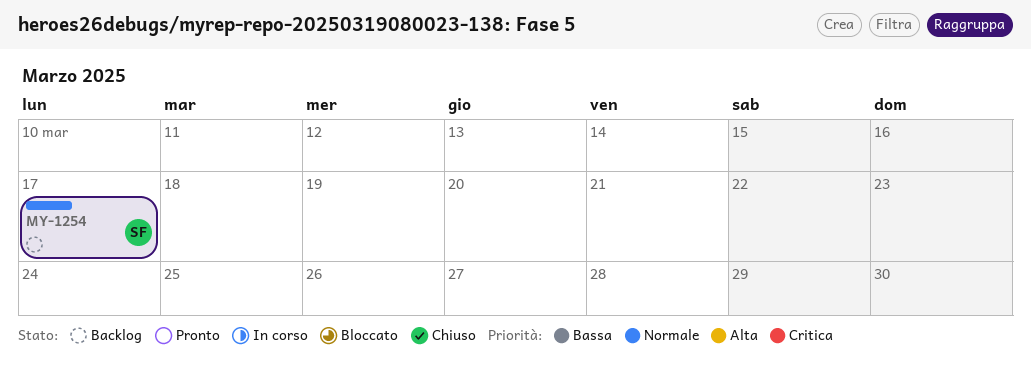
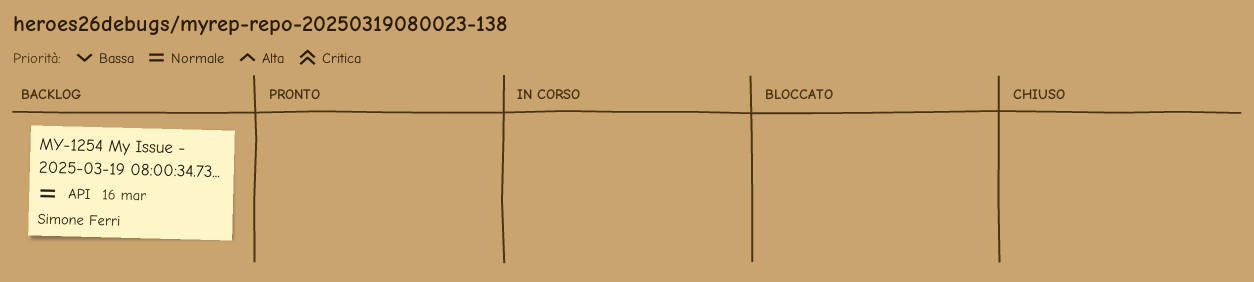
MY-1254, due: Mar 17 -> Mar 16

